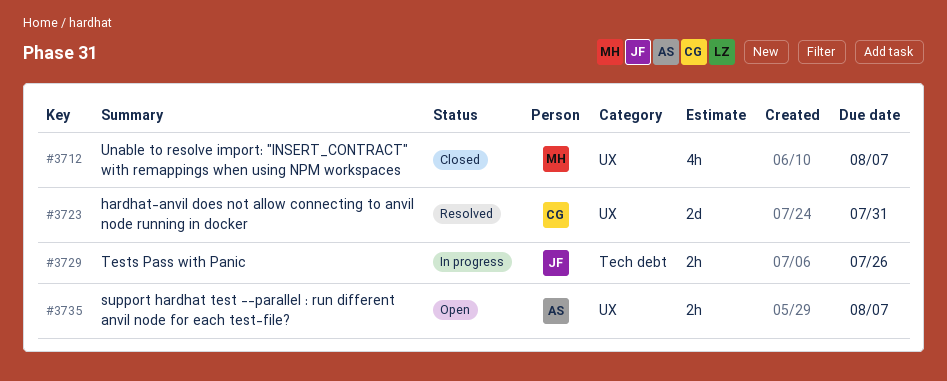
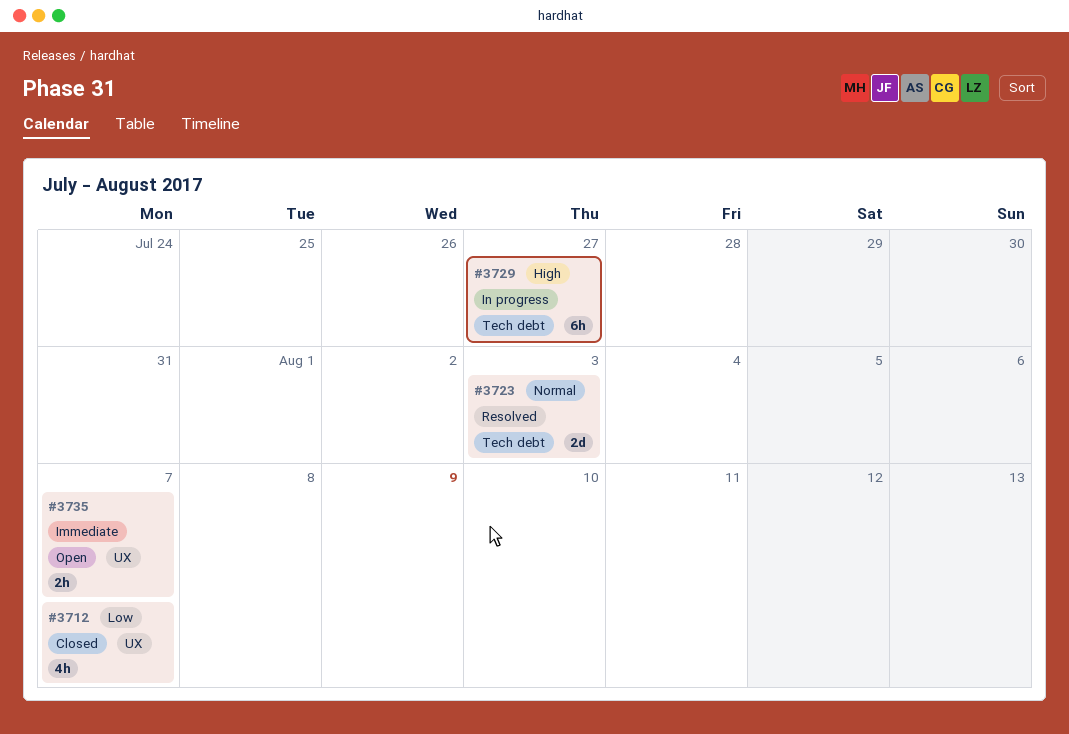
#3723, label: UX -> Tech debt
#3723, due: Jul 31 -> Aug 3
#3729, estimate: 2h -> 6h
#3729, due: Jul 26 -> Jul 27

